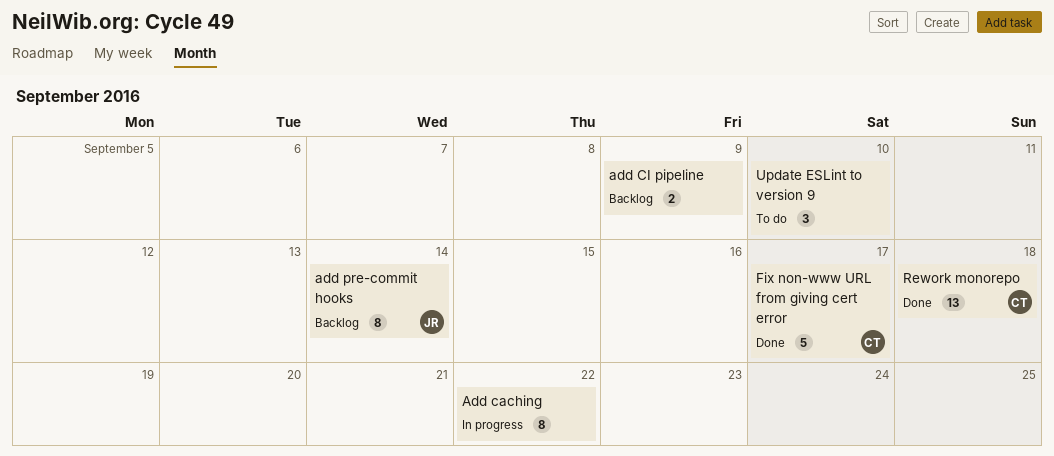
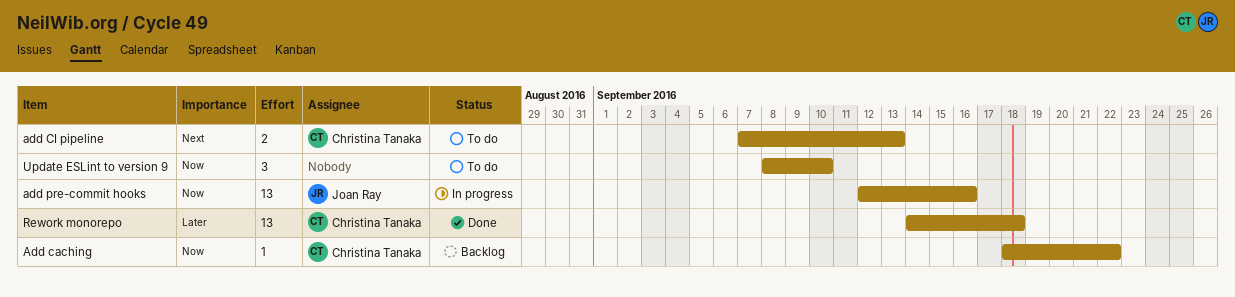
Add caching, status: In progress -> Backlog
Add caching, owner: none -> Christina Tanaka
Add caching, estimate: 8 -> 1
add CI pipeline, status: Backlog -> To do
add CI pipeline, owner: none -> Christina Tanaka
add CI pipeline, due: Sep 9 -> Sep 13
add pre-commit hooks, status: Backlog -> In progress
add pre-commit hooks, estimate: 8 -> 13
add pre-commit hooks, due: Sep 14 -> Sep 16
Fix non-www URL from giving cert error: present -> none

